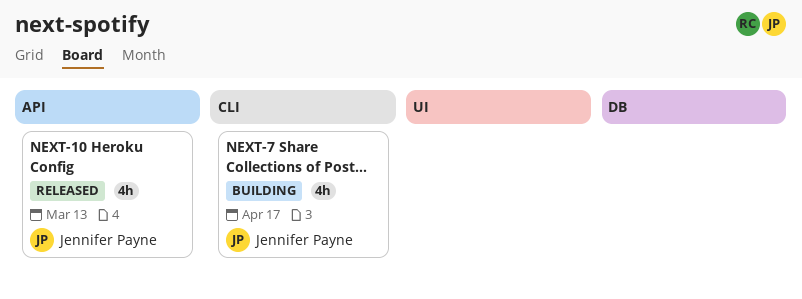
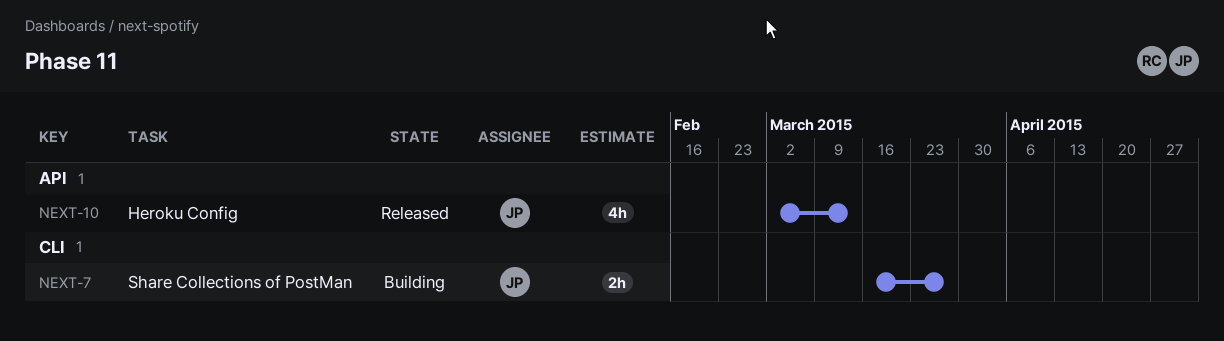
NEXT-7, estimate: 4h -> 2h
NEXT-7, due: Apr 17 -> Mar 27

